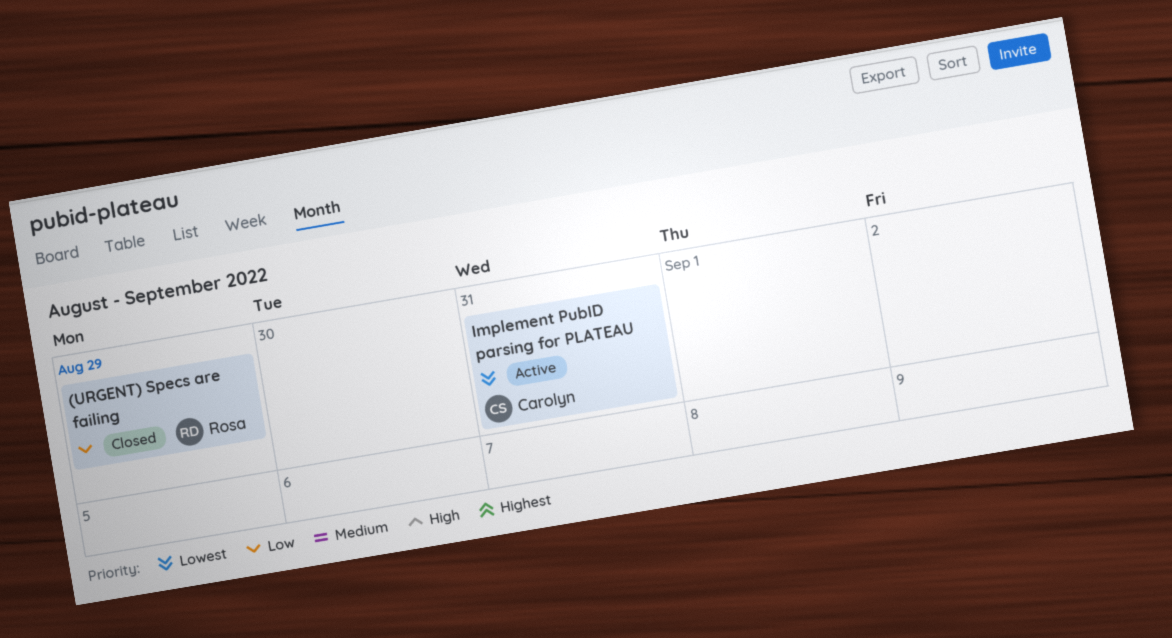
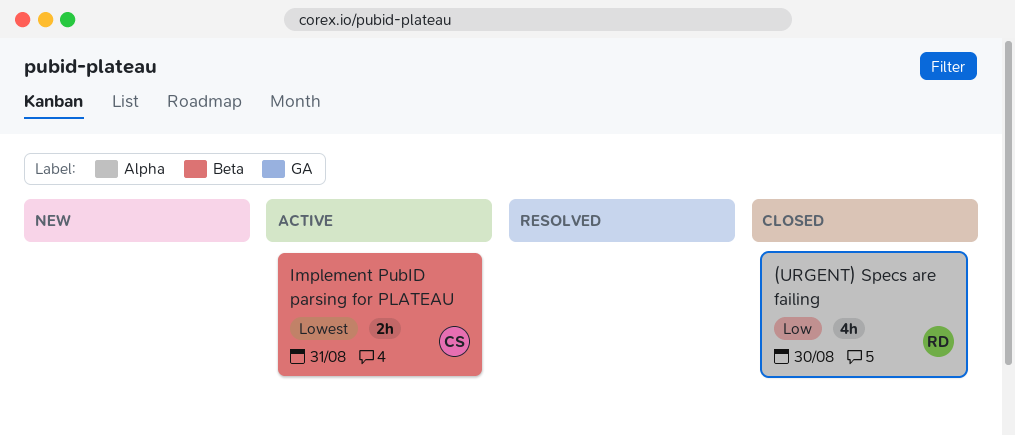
(URGENT) Specs are failing, due: Aug 29 -> Aug 30

